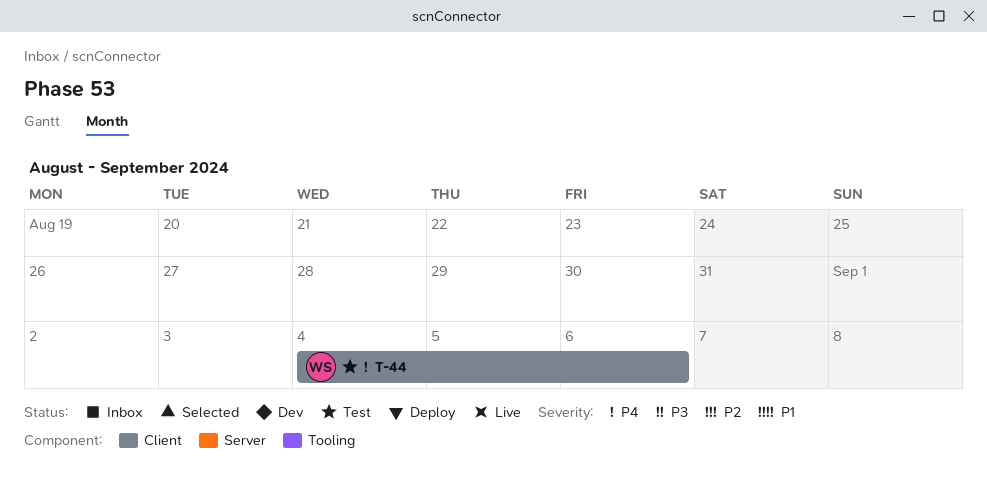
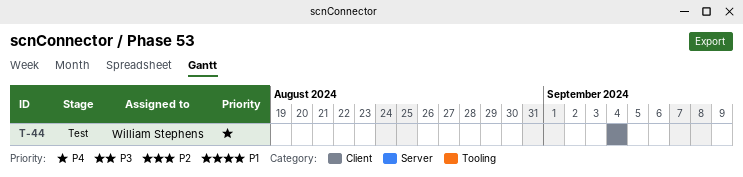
T-44, due: Sep 6 -> Sep 4

